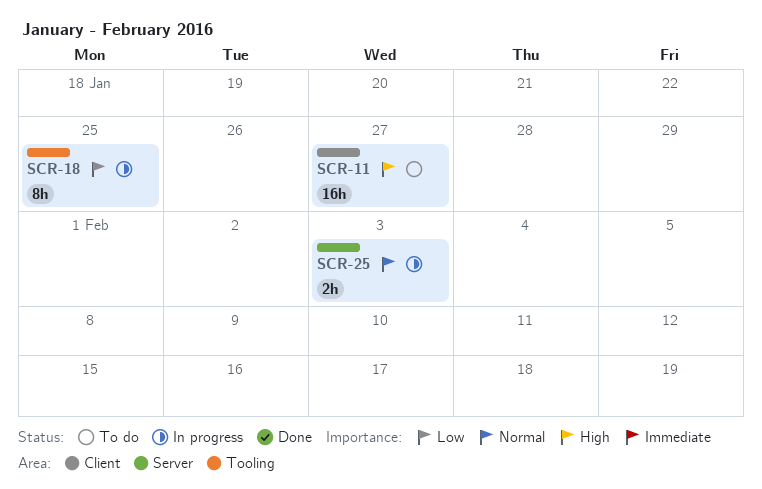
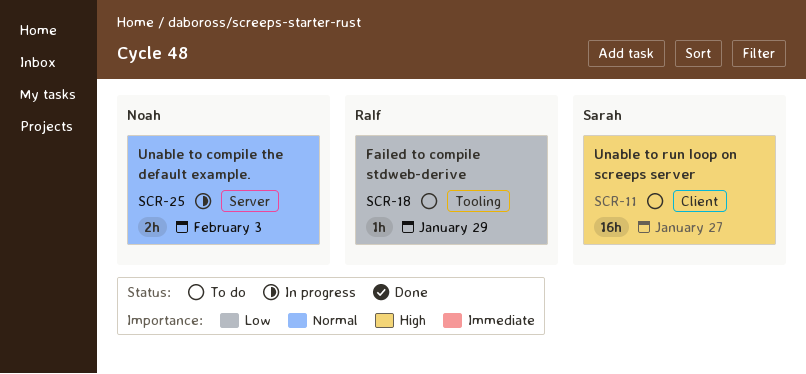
SCR-18, status: In progress -> To do
SCR-18, estimate: 8h -> 1h
SCR-18, due: Jan 25 -> Jan 29

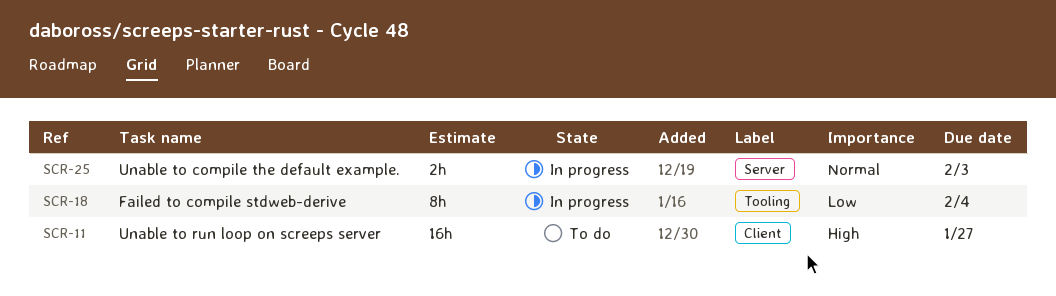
SCR-18, status: To do -> In progress
SCR-18, estimate: 1h -> 8h
SCR-18, due: Jan 29 -> Feb 4

